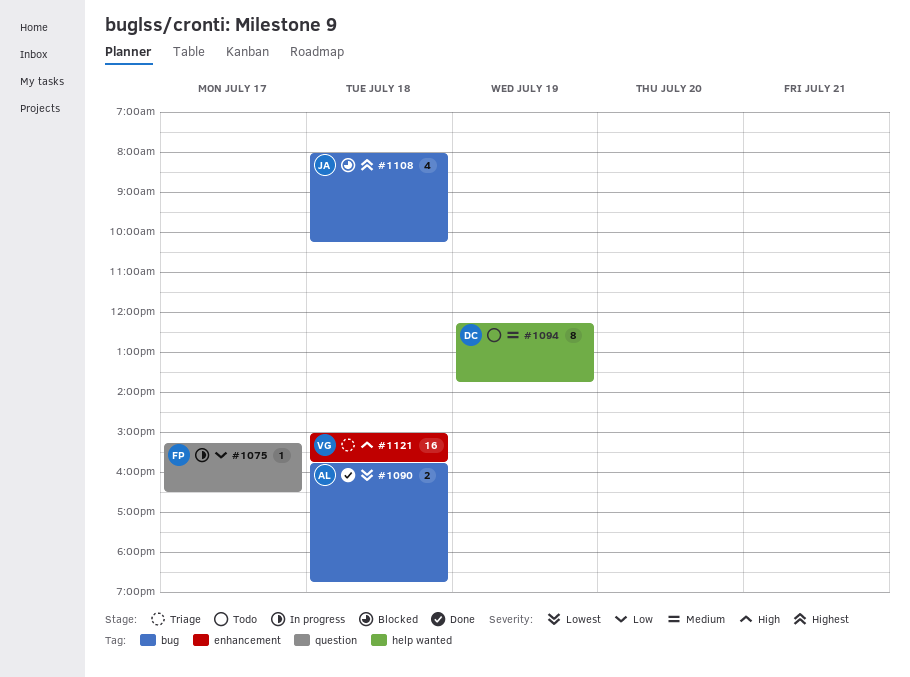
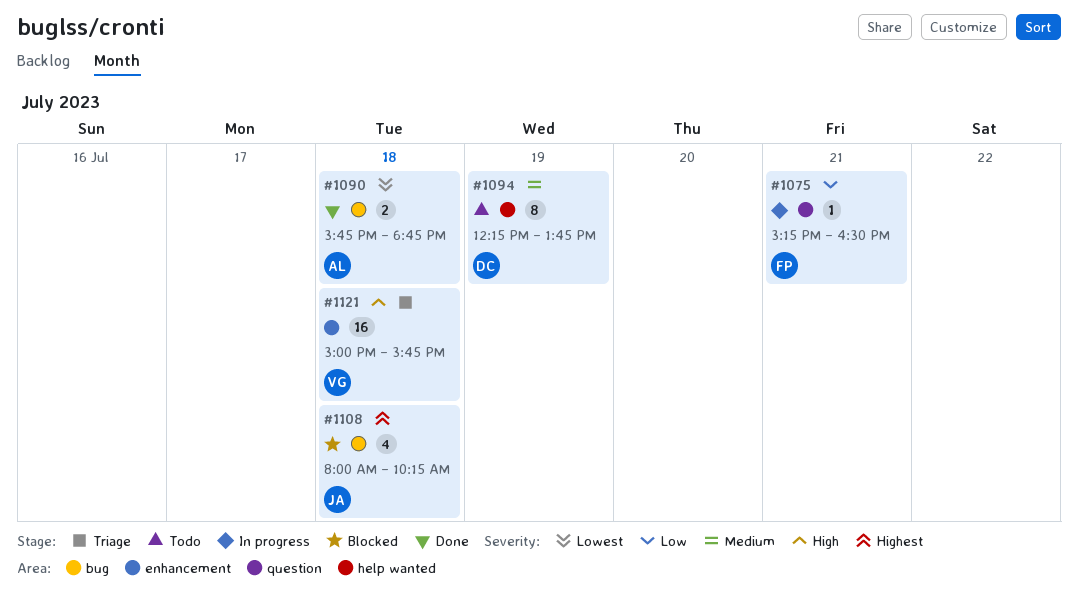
#1075, day: Jul 17 -> Jul 21

